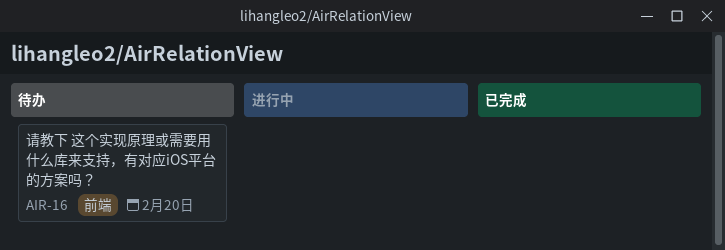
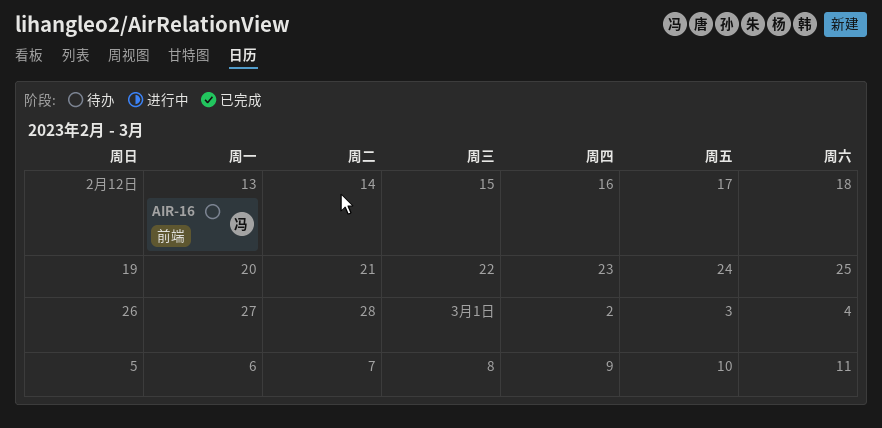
AIR-16, due: Feb 20 -> Feb 13

